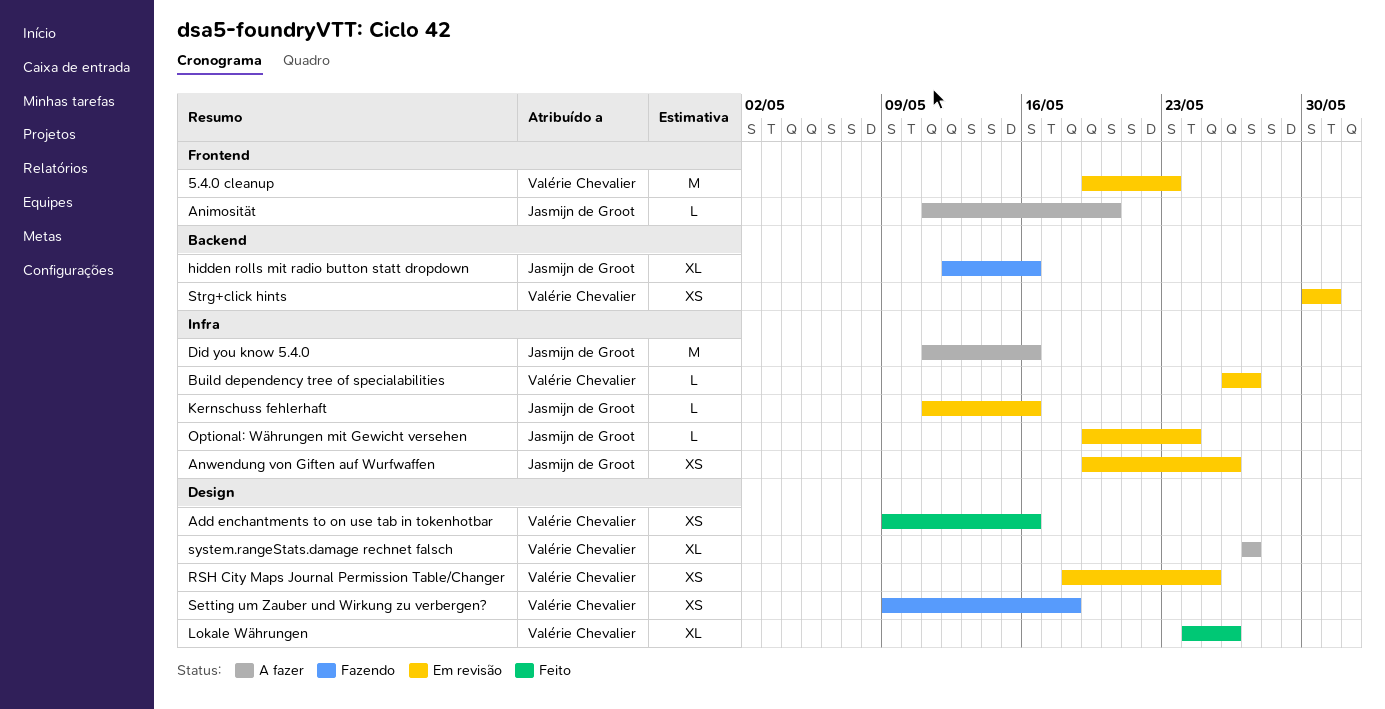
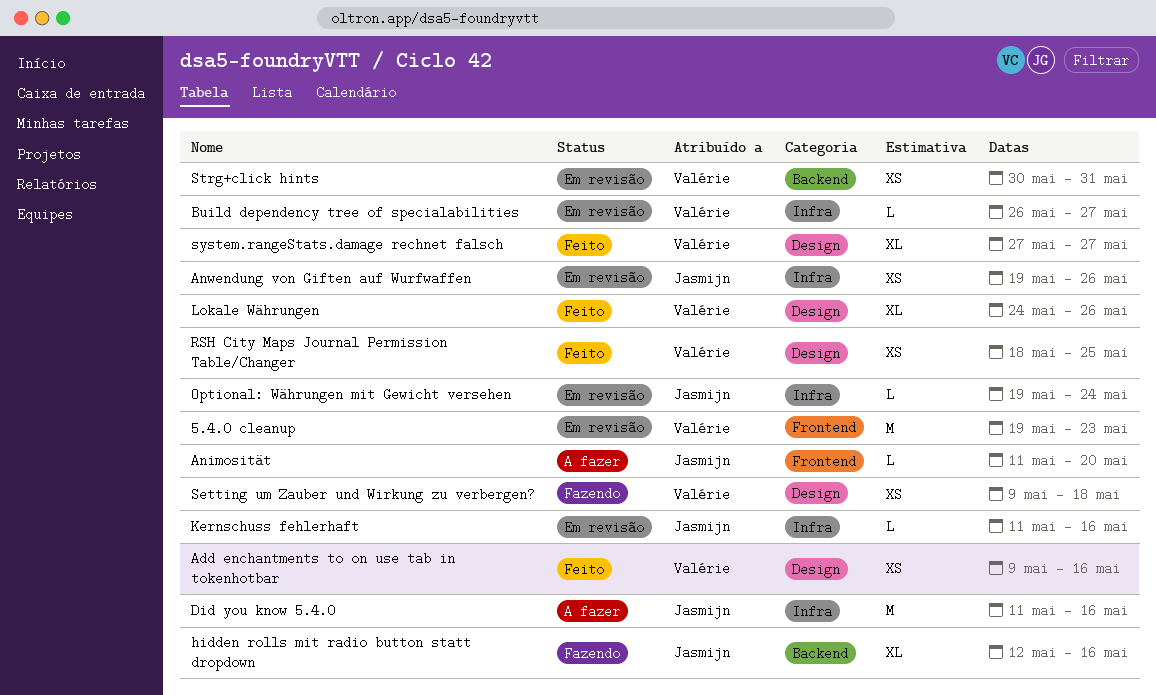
RSH City Maps Journal Permission Table/Changer, status: Em revisão -> Feito
system.rangeStats.damage rechnet falsch, status: A fazer -> Feito

